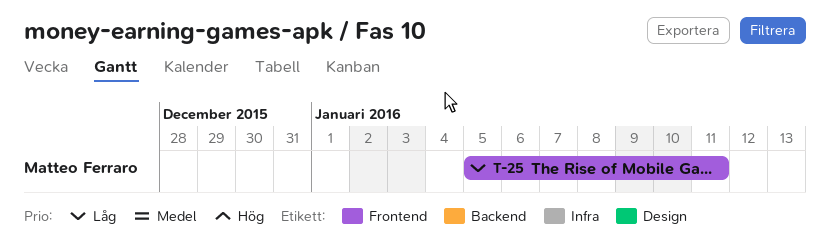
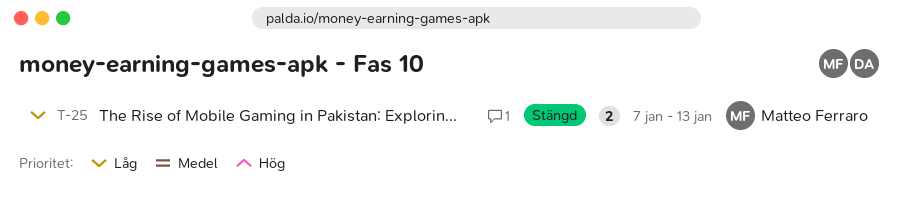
T-25, start: Jan 5 -> Jan 7
T-25, due: Jan 11 -> Jan 13

